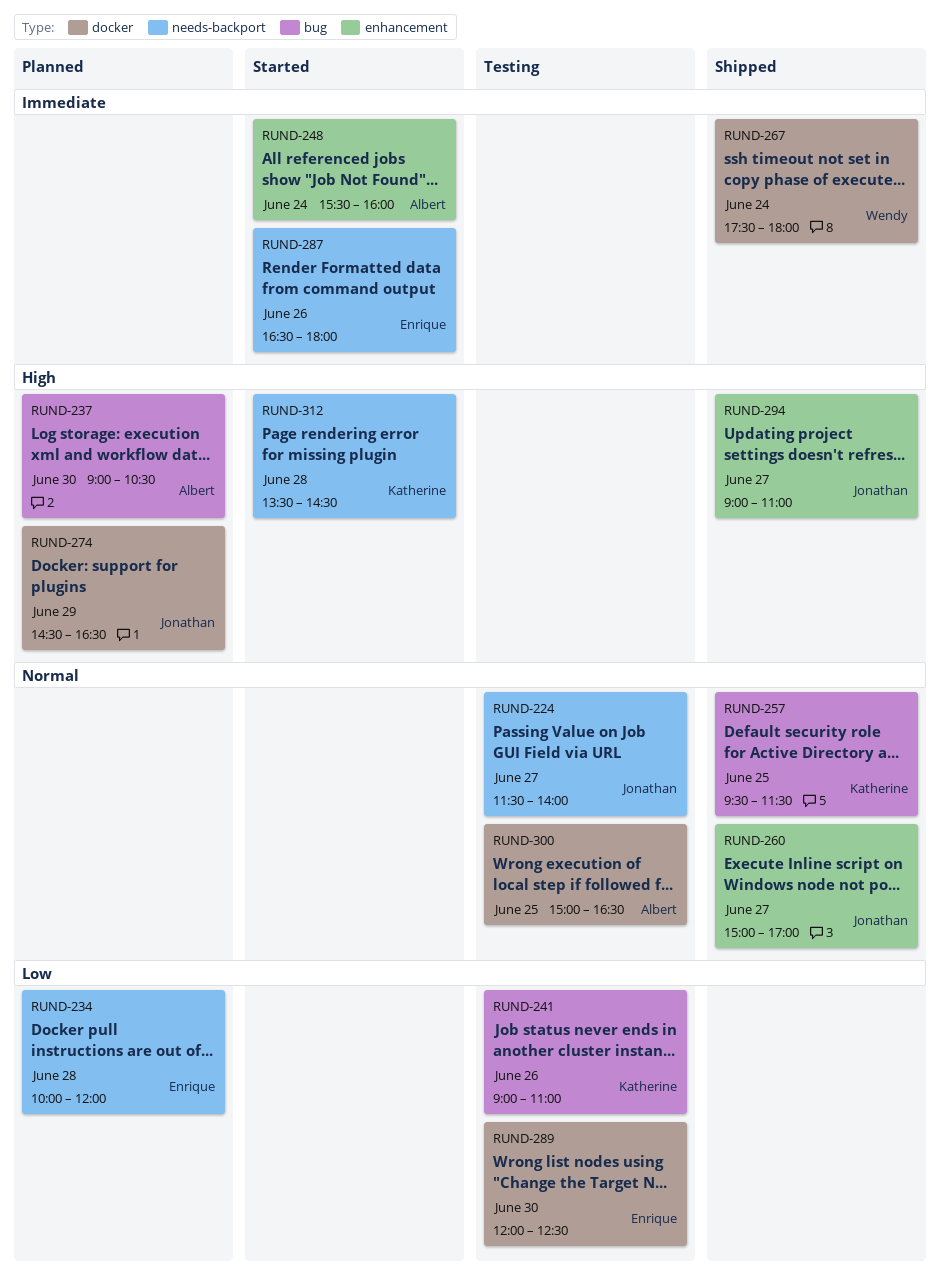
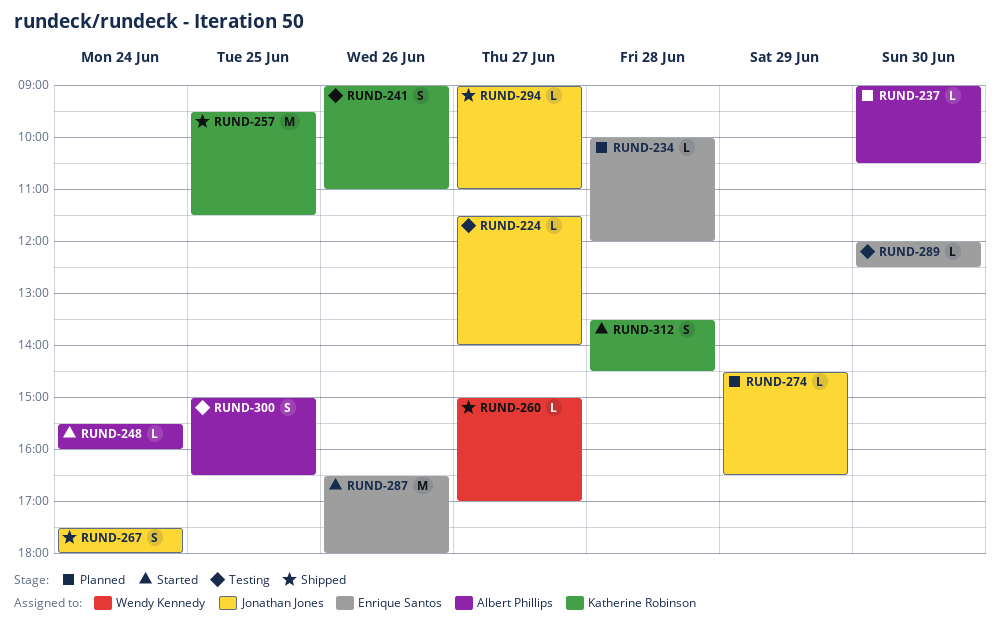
RUND-260, owner: Jonathan Jones -> Wendy Kennedy
RUND-267, owner: Wendy Kennedy -> Jonathan Jones

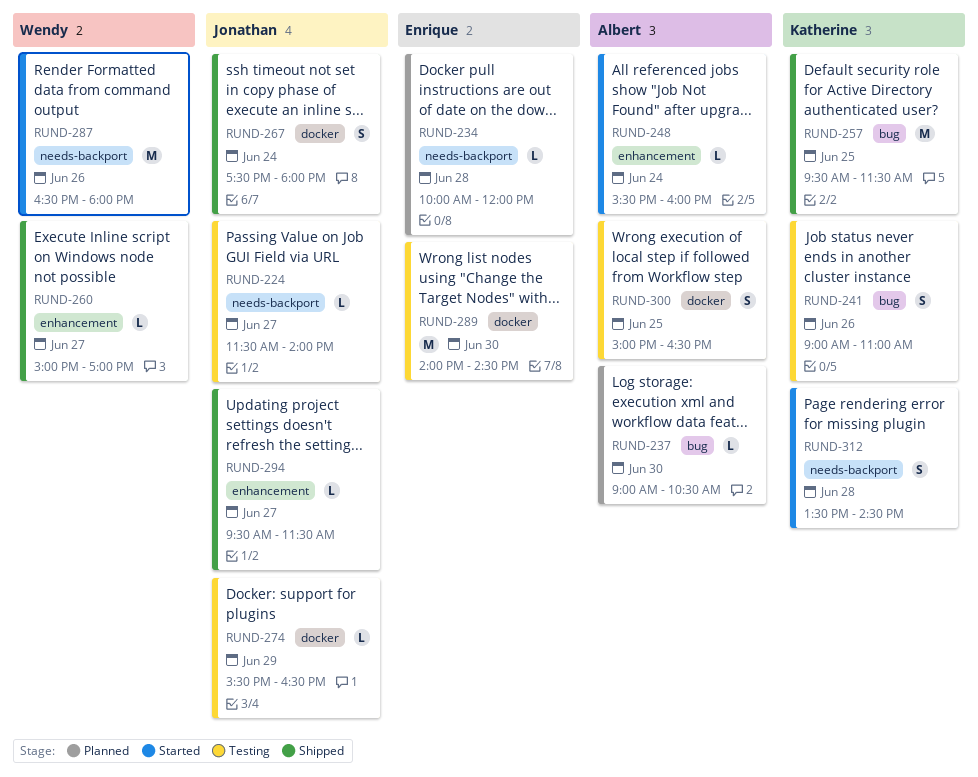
RUND-274, status: Planned -> Testing
RUND-274, begins: 14:30 -> 15:30
RUND-287, owner: Enrique Santos -> Wendy Kennedy
RUND-289, estimate: L -> M
RUND-289, begins: 12:00 -> 14:00
RUND-289, ends: 12:30 -> 14:30
RUND-294, begins: 09:00 -> 09:30
RUND-294, ends: 11:00 -> 11:30

